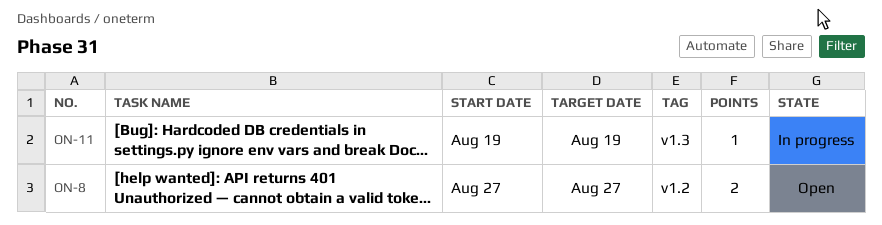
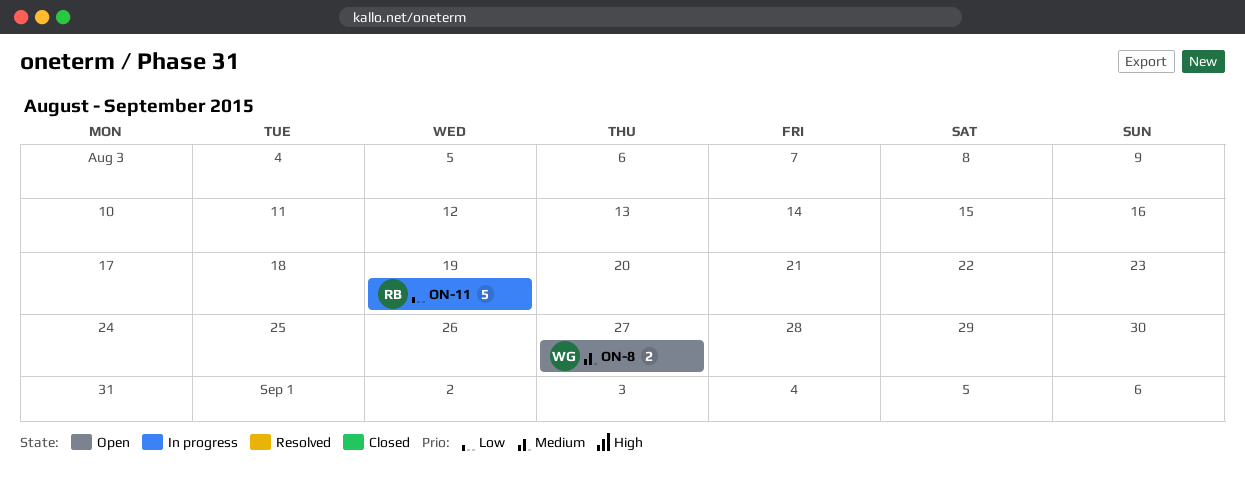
ON-11, estimate: 1 -> 5

